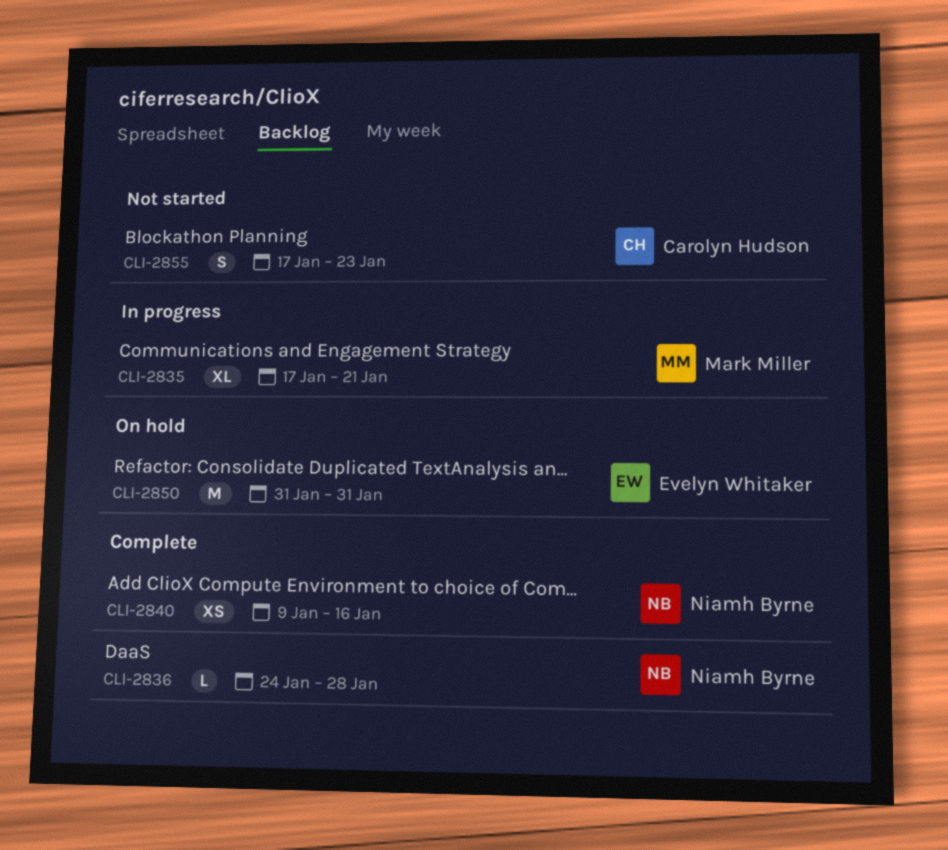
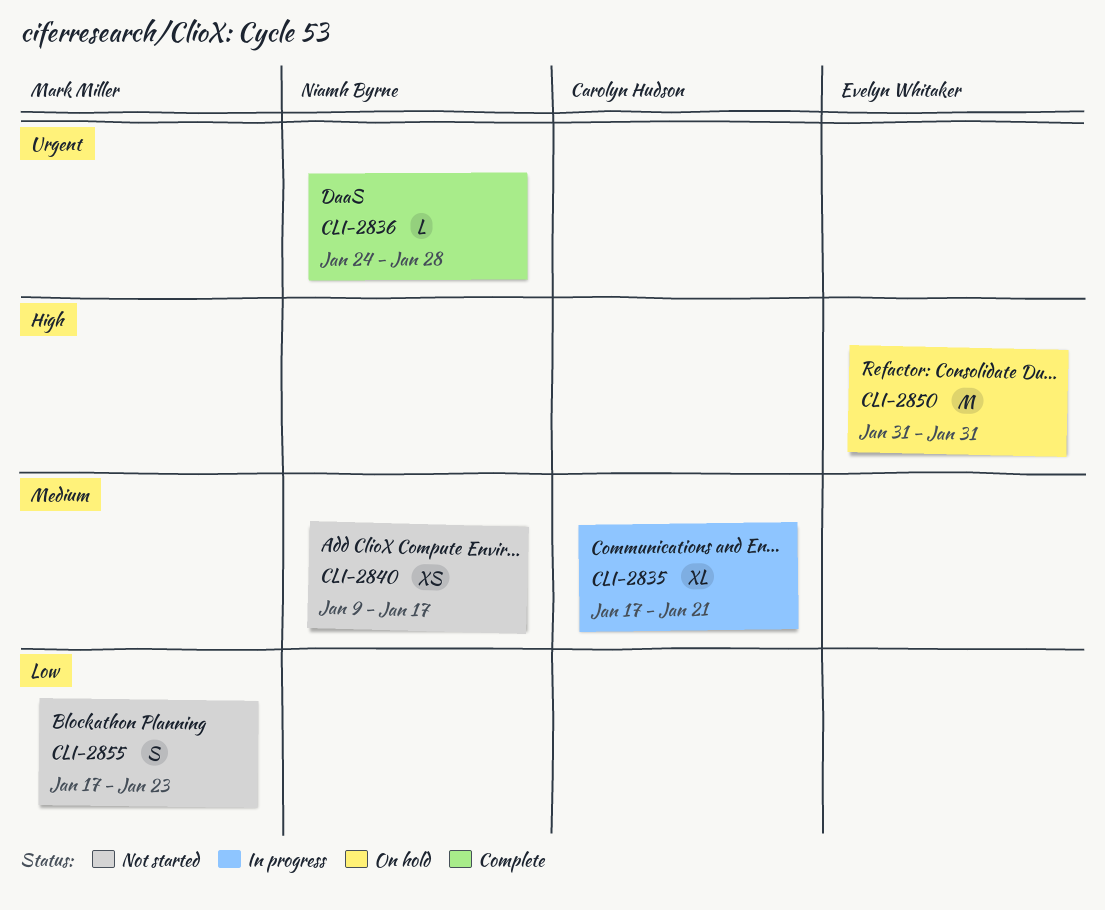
CLI-2835, owner: Mark Miller -> Carolyn Hudson
CLI-2840, status: Complete -> Not started
CLI-2840, due: Jan 16 -> Jan 17
CLI-2855, owner: Carolyn Hudson -> Mark Miller

